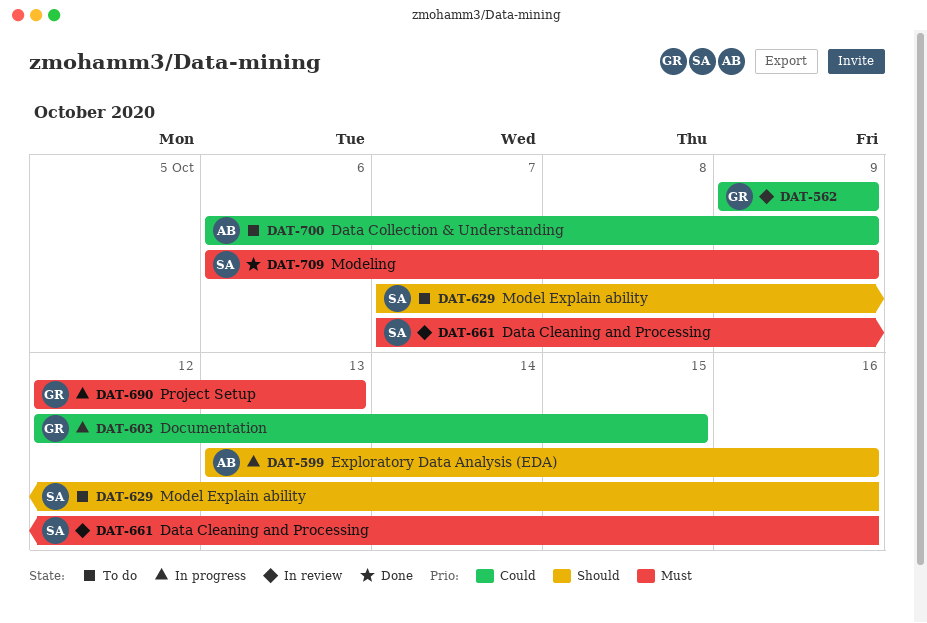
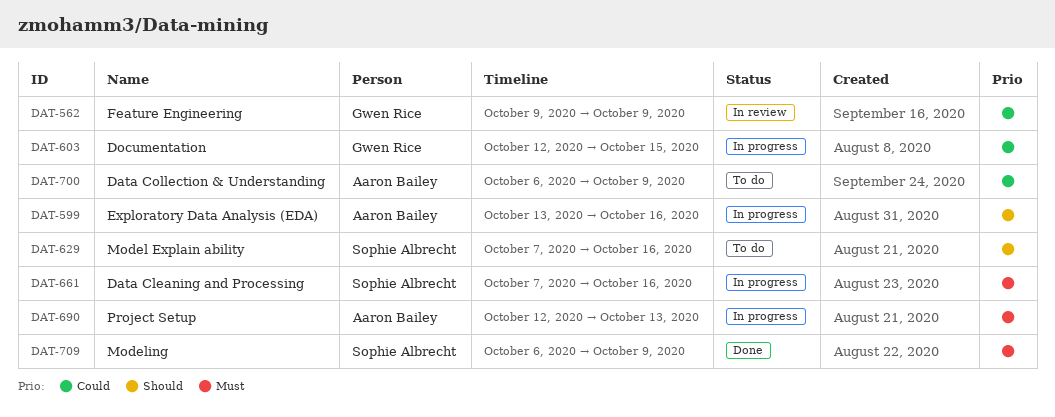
DAT-661, status: In review -> In progress
DAT-690, owner: Gwen Rice -> Aaron Bailey

